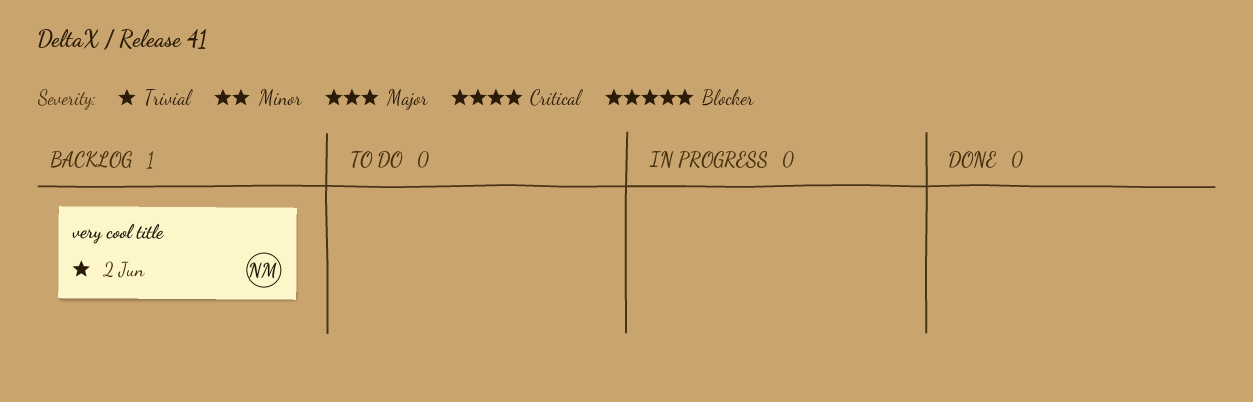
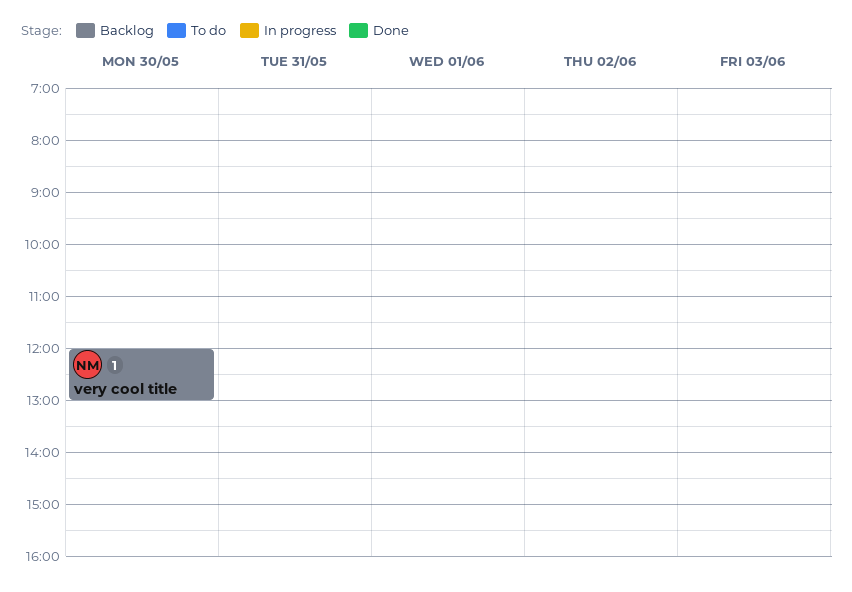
very cool title, day: Jun 2 -> May 30

